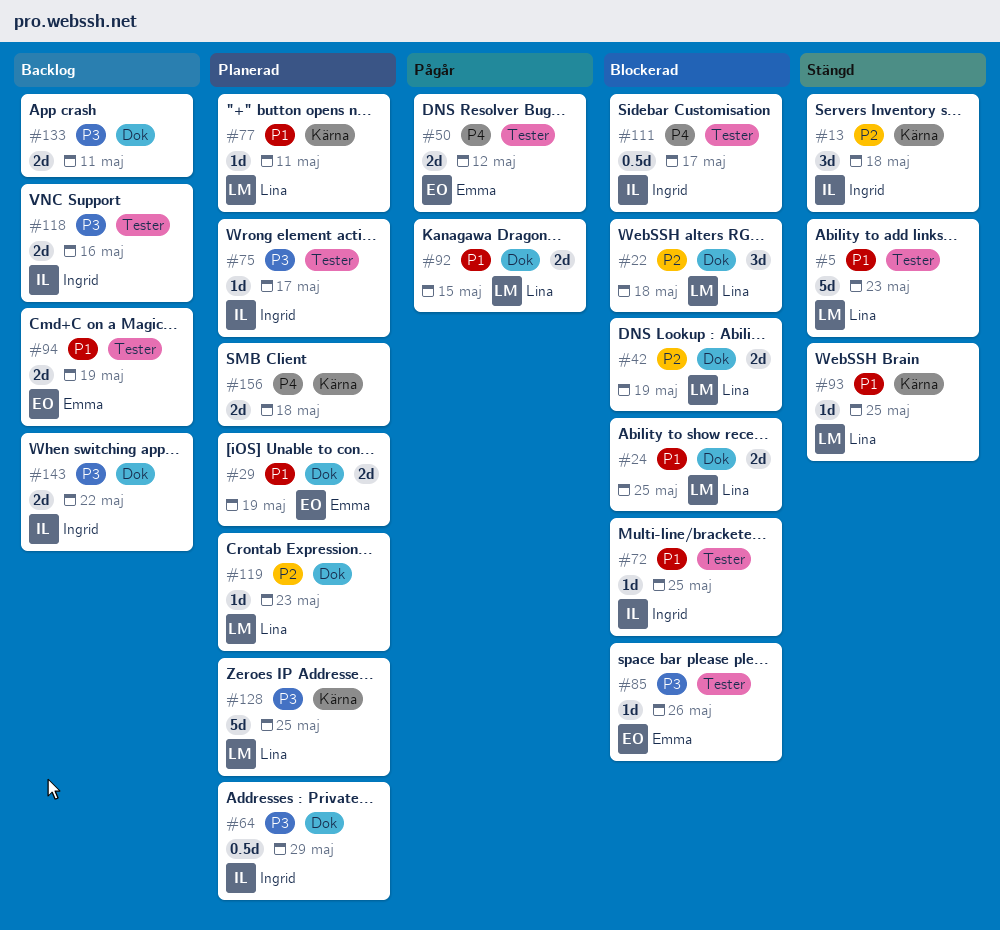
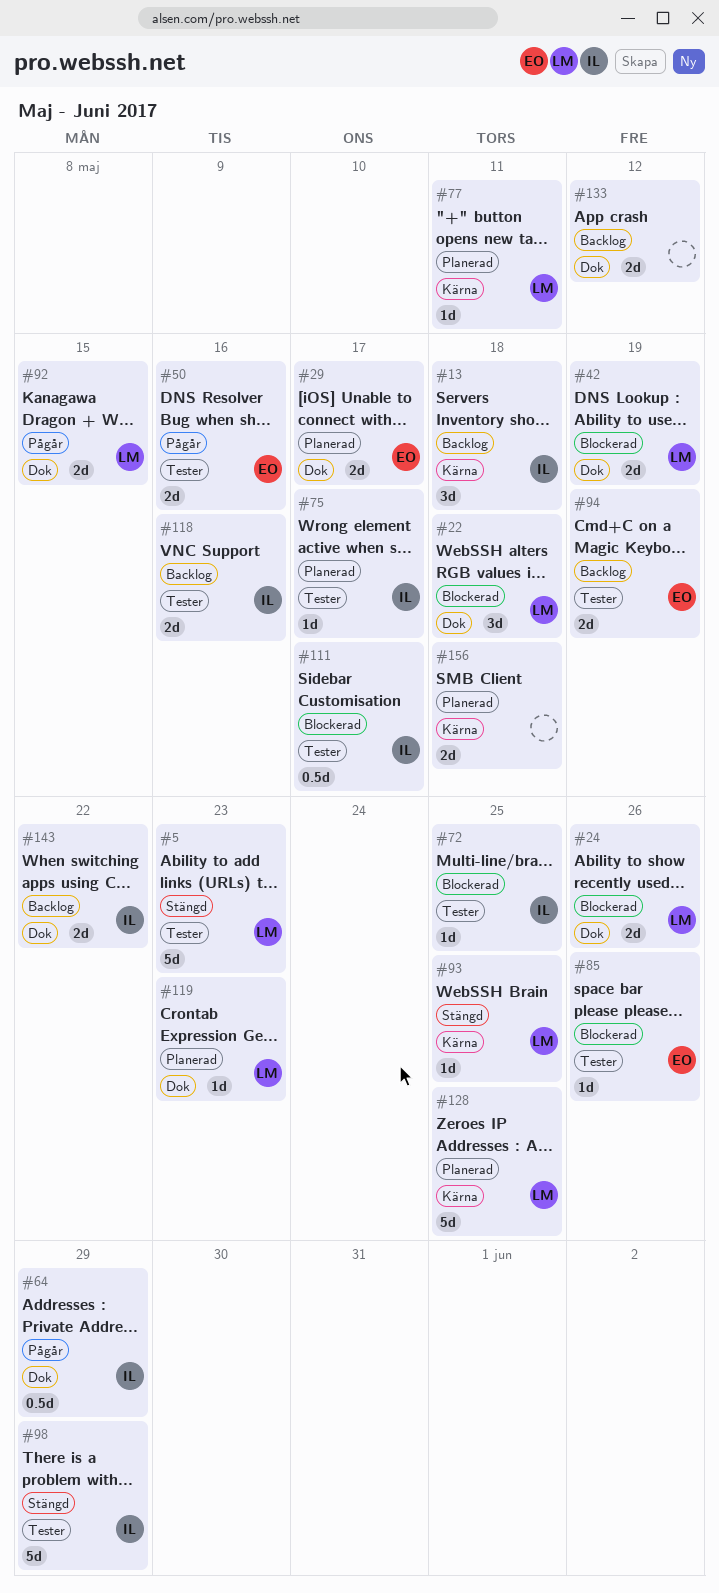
#13, status: Stängd -> Backlog
#24, due: May 25 -> May 26
#29, due: May 19 -> May 17
#50, due: May 12 -> May 16
#64, status: Planerad -> Pågår
#98: none -> present
#133, due: May 11 -> May 12

